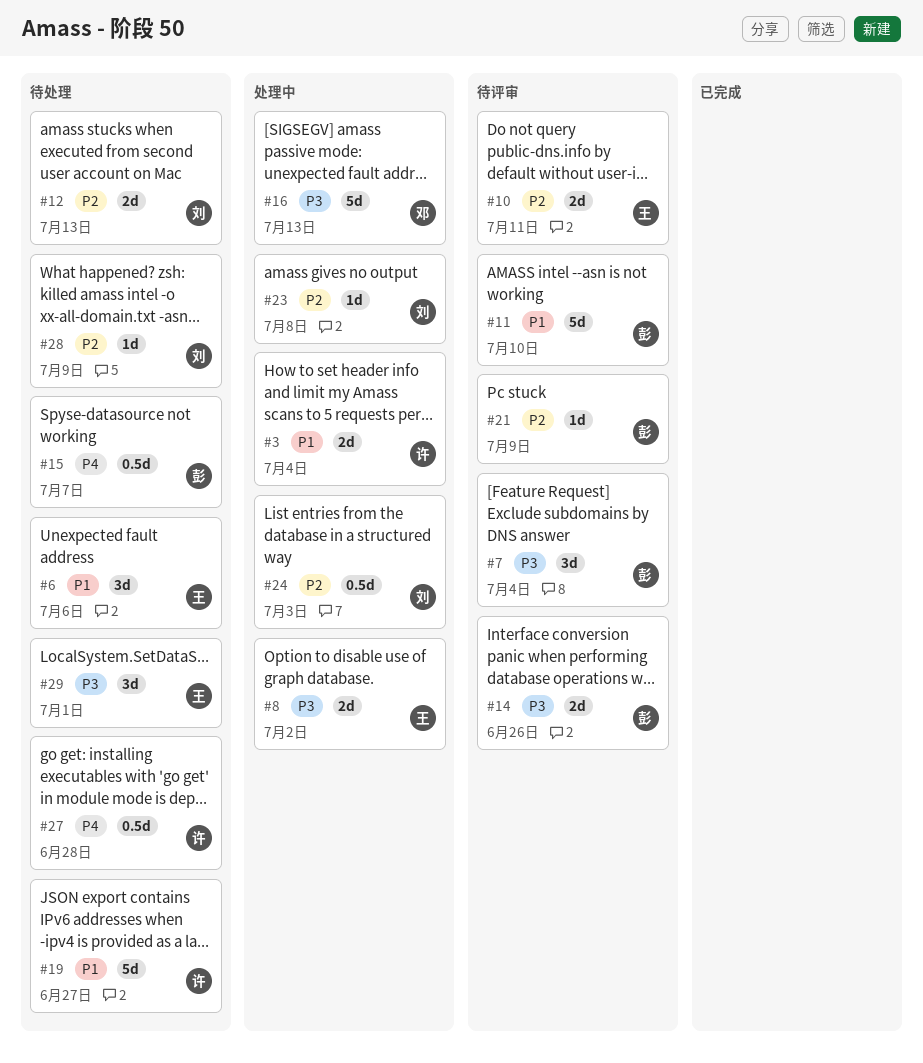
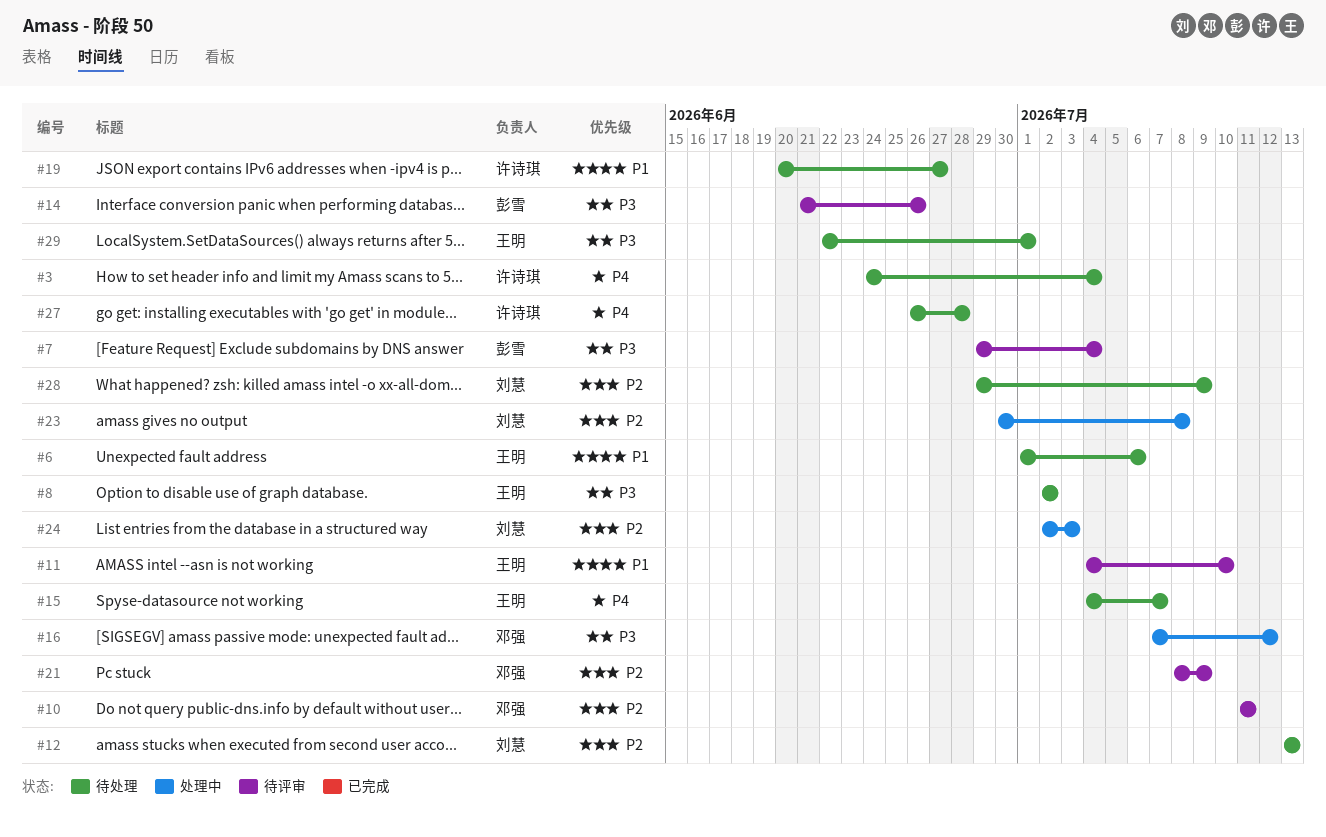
#3, status: 处理中 -> 待处理
#3, priority: P1 -> P4
#8, status: 处理中 -> 待处理
#10, owner: 王明 -> 邓强
#11, owner: 彭雪 -> 王明
#15, owner: 彭雪 -> 王明
#16, due: Jul 13 -> Jul 12
#21, owner: 彭雪 -> 邓强

